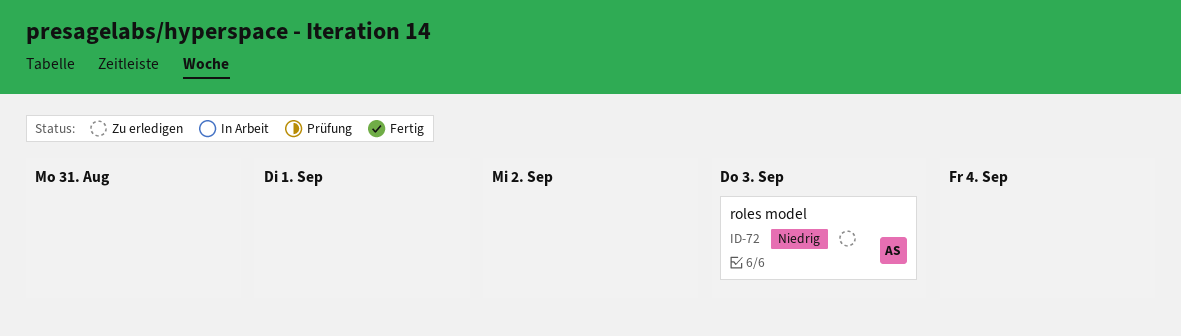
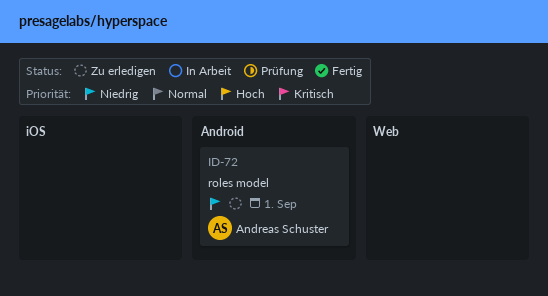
ID-72, due: Sep 3 -> Sep 1

